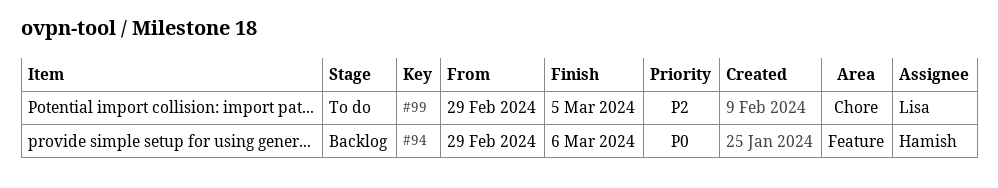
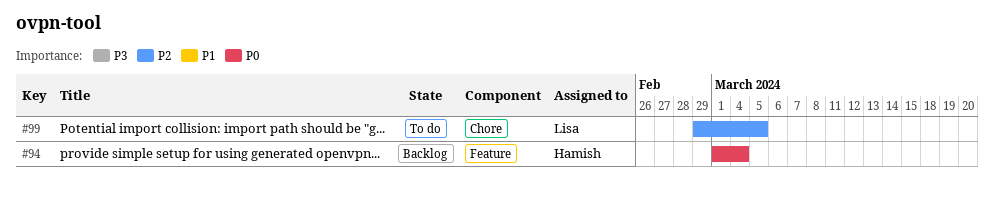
#94, start: Feb 29 -> Mar 1
#94, due: Mar 6 -> Mar 4

